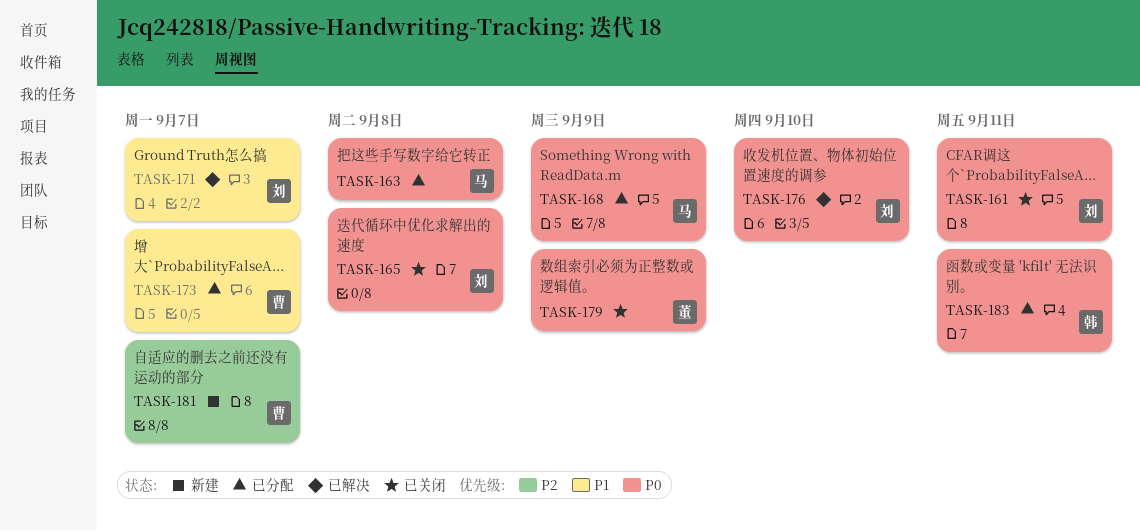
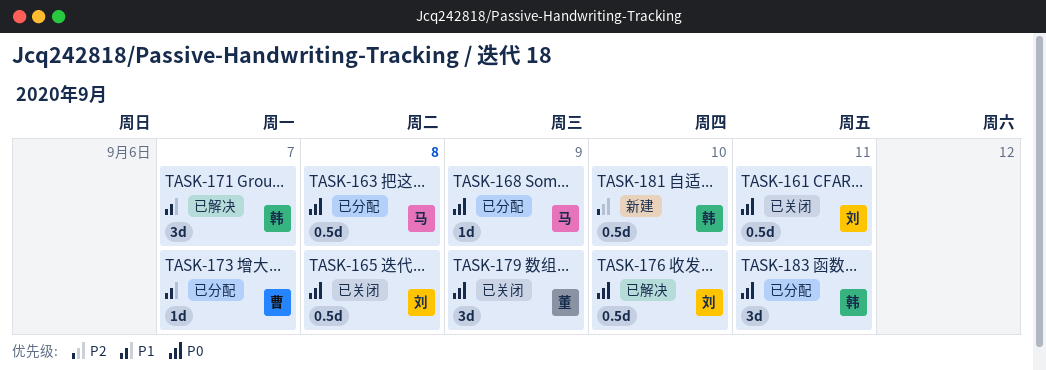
TASK-171, owner: 刘 -> 韩
TASK-181, owner: 曹 -> 韩
TASK-181, due: Sep 7 -> Sep 10

